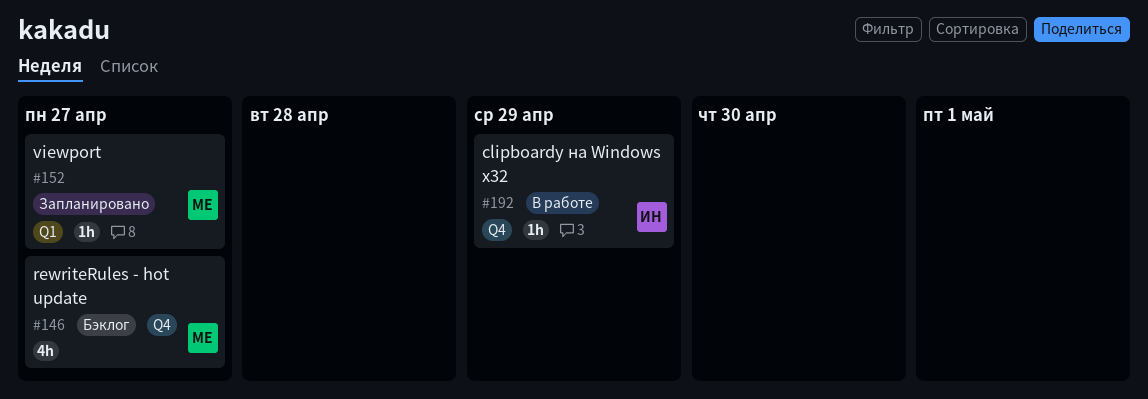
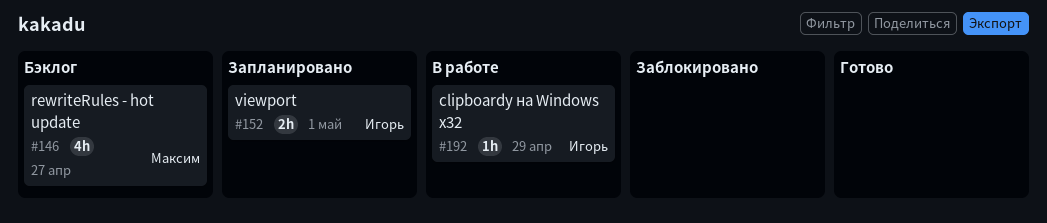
#152, owner: Максим -> Игорь
#152, estimate: 1h -> 2h
#152, due: Apr 27 -> May 1

